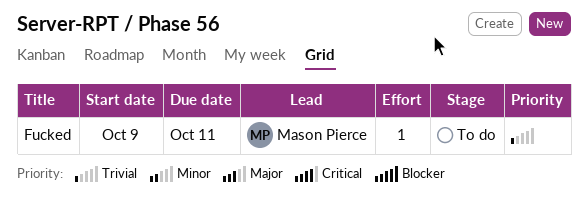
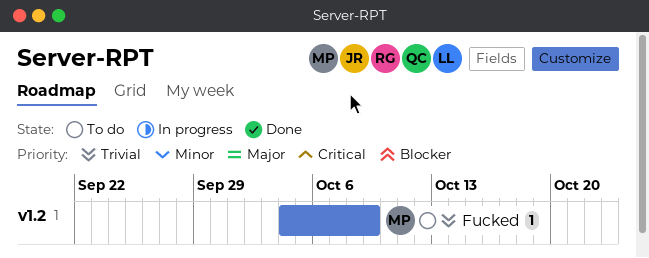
Fucked, start: Oct 9 -> Oct 4
Fucked, due: Oct 11 -> Oct 9

